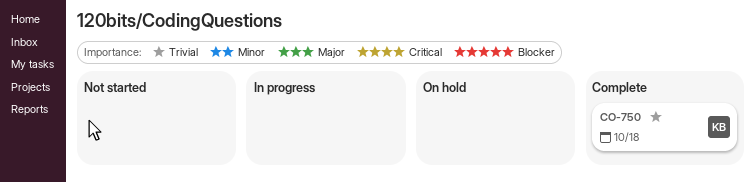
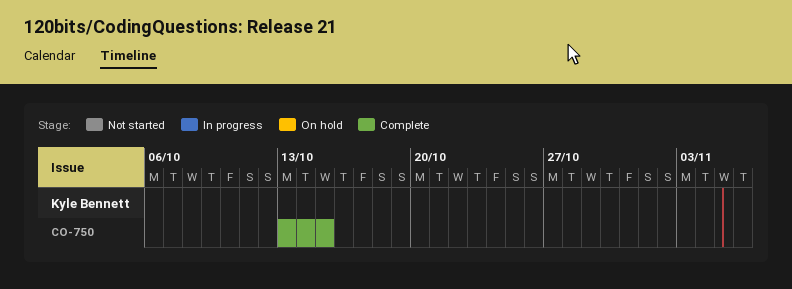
CO-750, due: Oct 18 -> Oct 15

